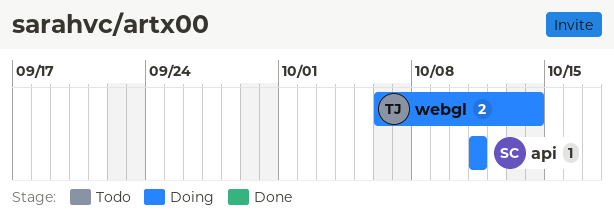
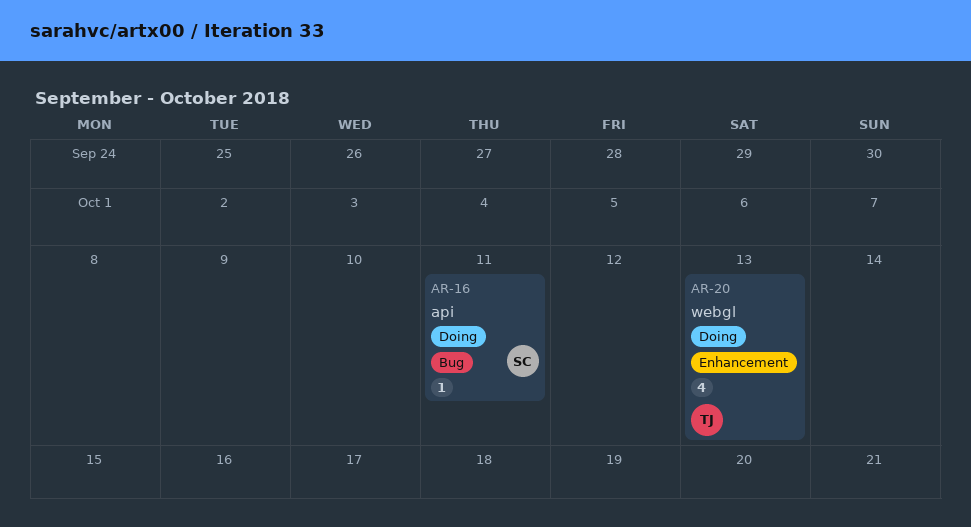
webgl, estimate: 2 -> 4
webgl, due: Oct 14 -> Oct 13

